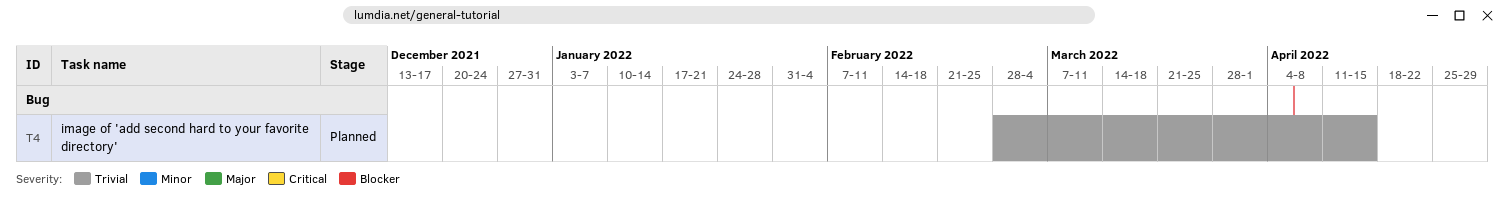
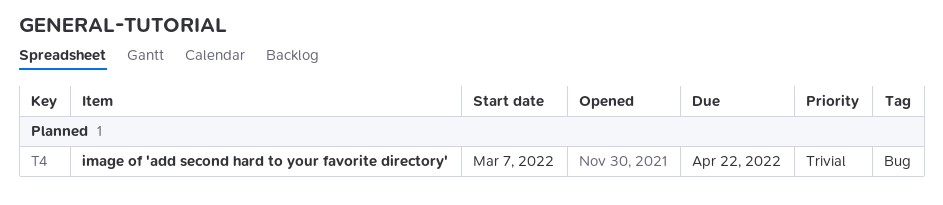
T4, start: Feb 28 -> Mar 7
T4, due: Apr 15 -> Apr 22

